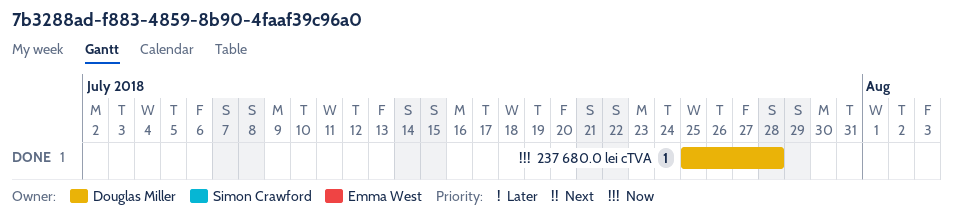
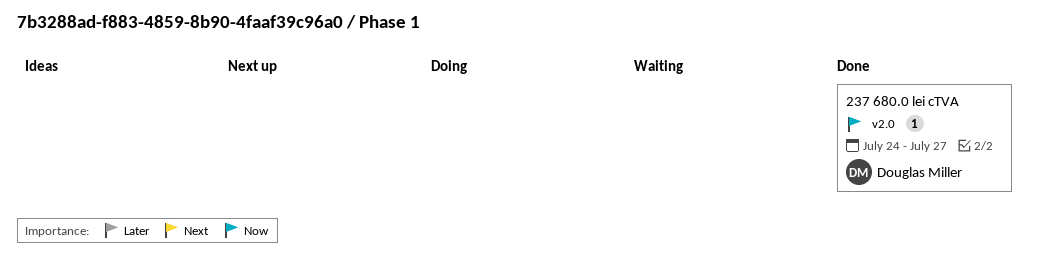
237 680.0 lei cTVA, start: Jul 25 -> Jul 24
237 680.0 lei cTVA, due: Jul 28 -> Jul 27

